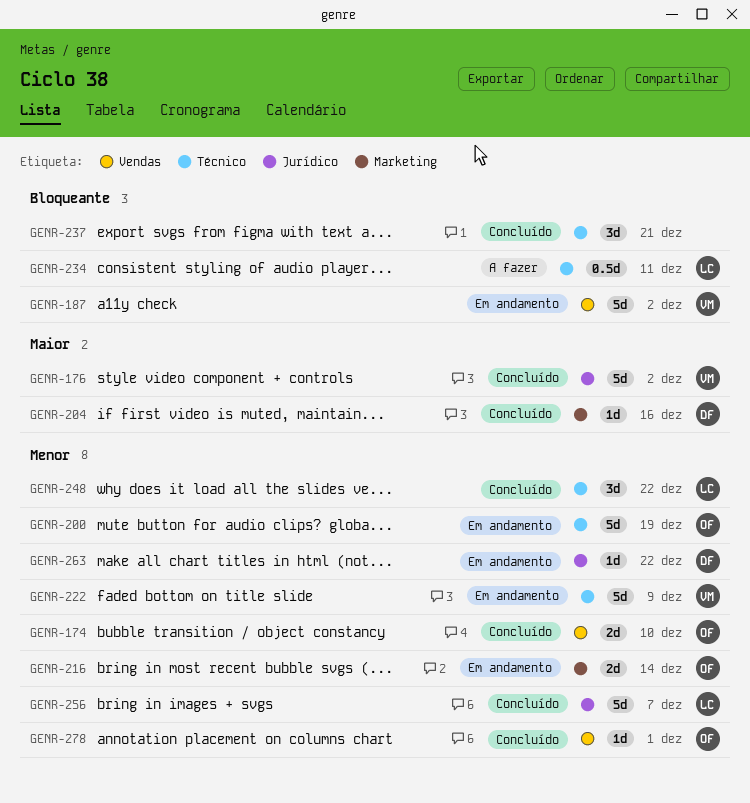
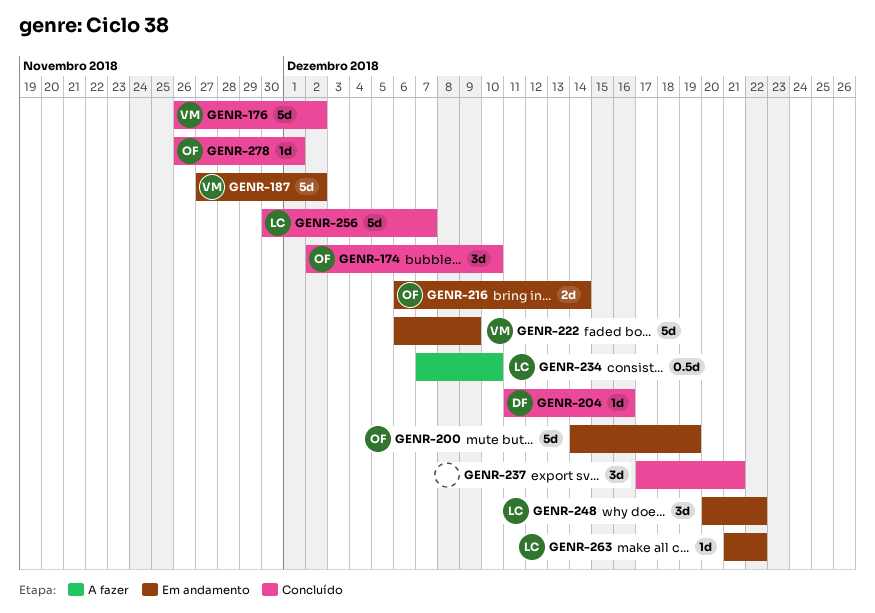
GENR-174, estimate: 2d -> 3d
GENR-234, due: Dec 11 -> Dec 10
GENR-248, status: Concluído -> Em andamento
GENR-263, owner: DF -> LC

